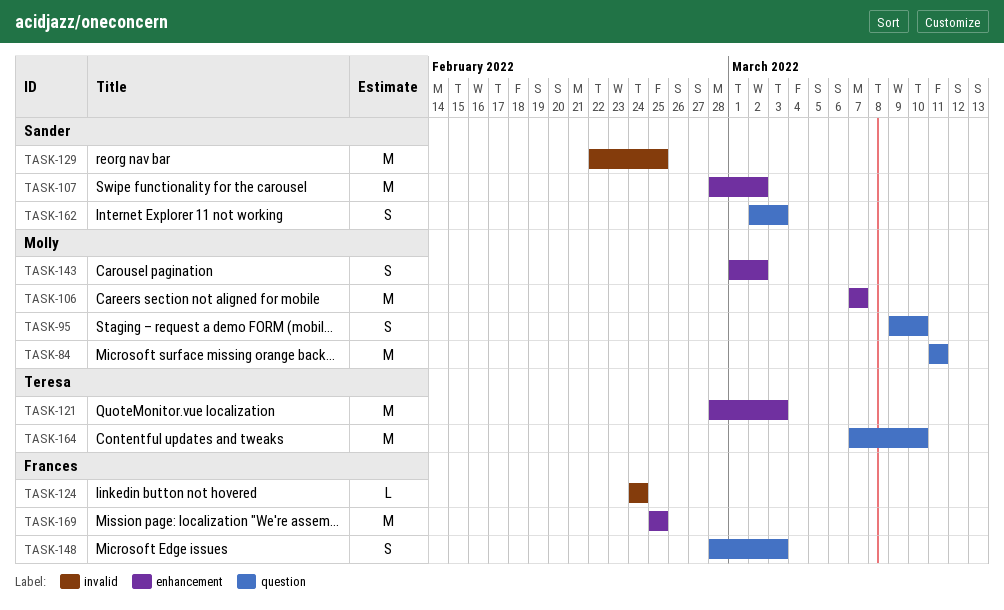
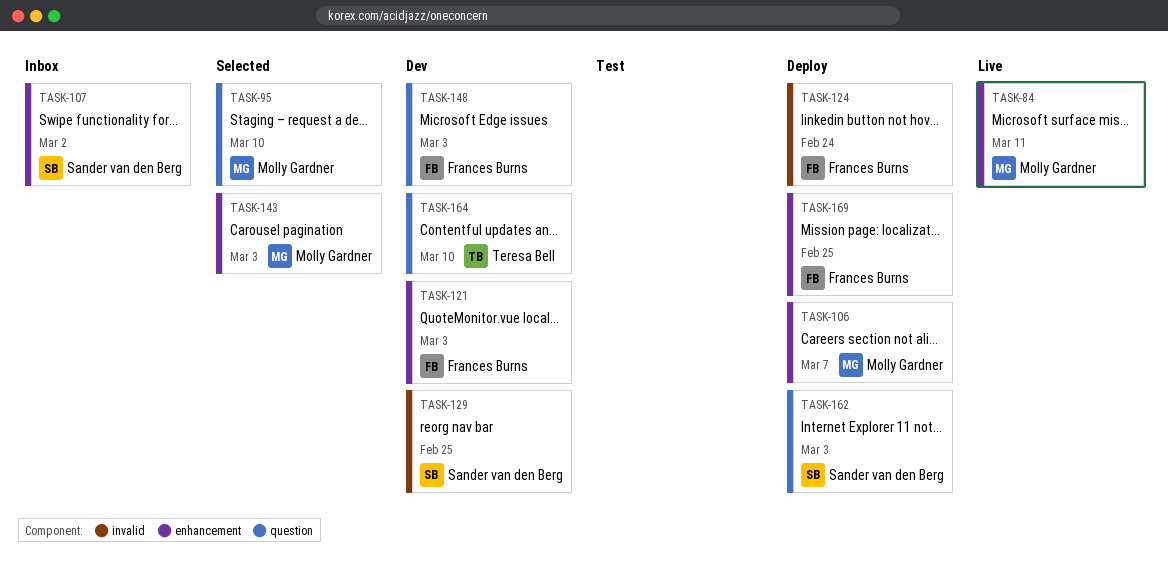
TASK-84, label: question -> enhancement
TASK-121, owner: Teresa Bell -> Frances Burns
TASK-143, due: Mar 2 -> Mar 3

